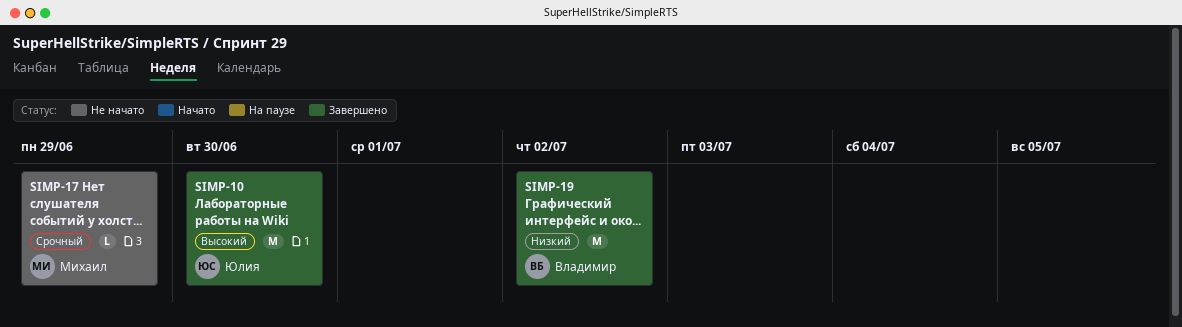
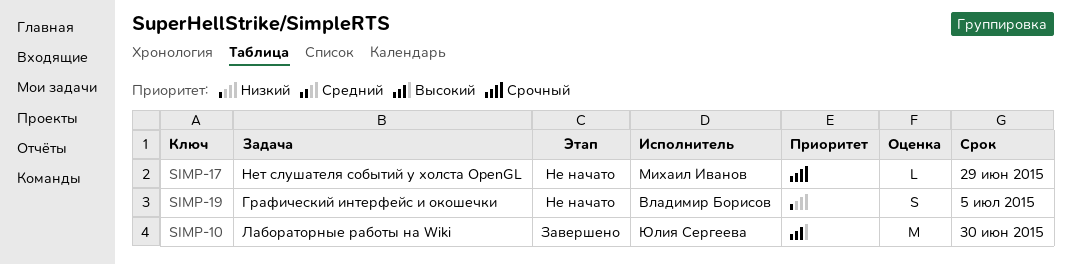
SIMP-19, status: Завершено -> Не начато
SIMP-19, estimate: M -> S
SIMP-19, due: Jul 2 -> Jul 5

